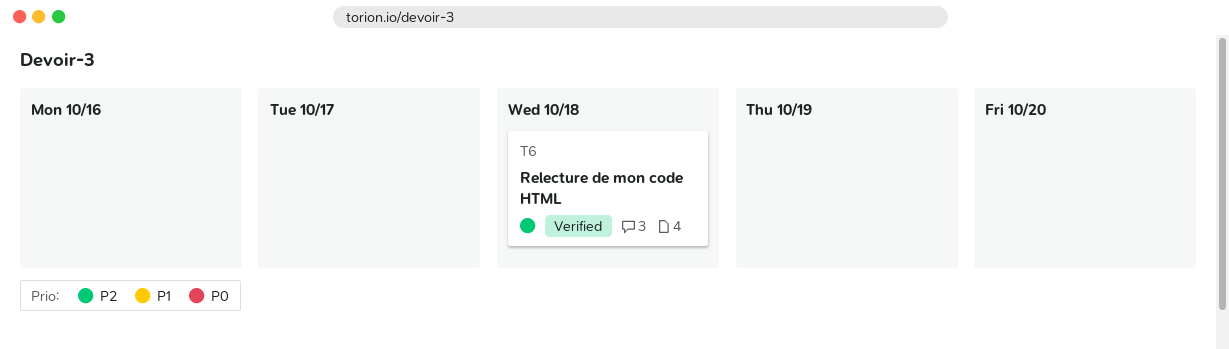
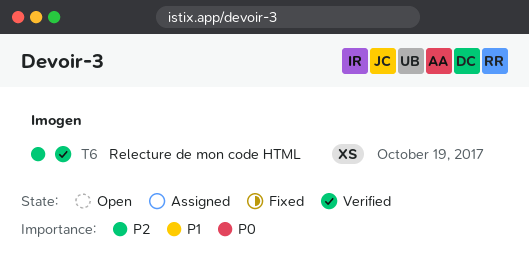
T6, due: Oct 18 -> Oct 19

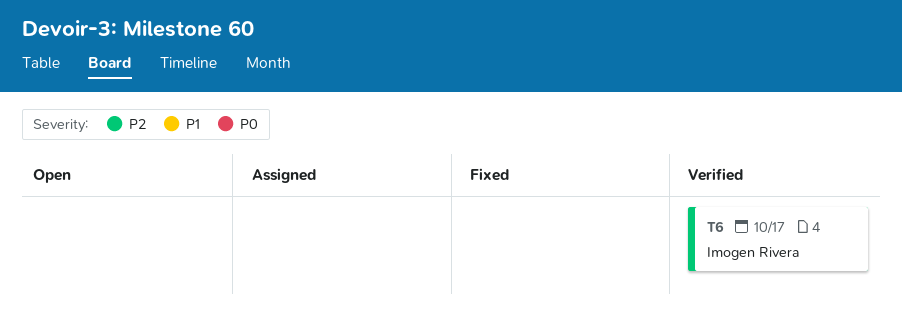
T6, due: Oct 19 -> Oct 17

